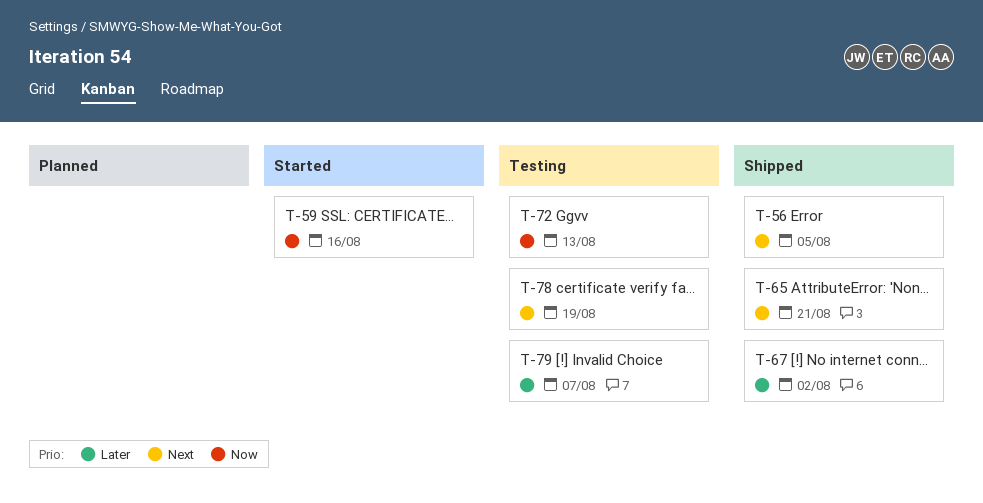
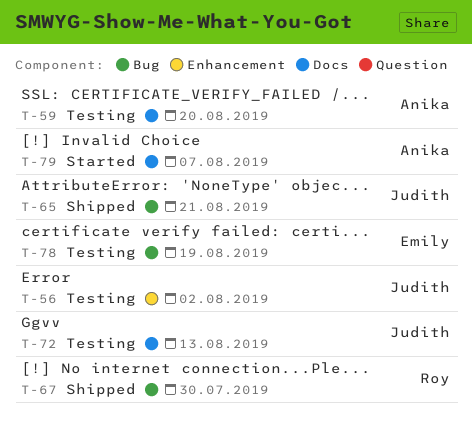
T-56, status: Shipped -> Testing
T-56, due: Aug 5 -> Aug 2
T-59, status: Started -> Testing
T-59, due: Aug 16 -> Aug 20
T-67, due: Aug 2 -> Jul 30
T-79, status: Testing -> Started

